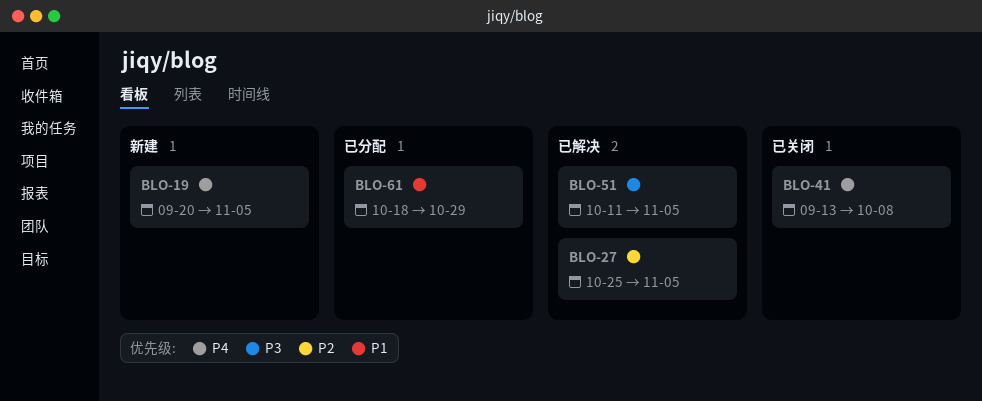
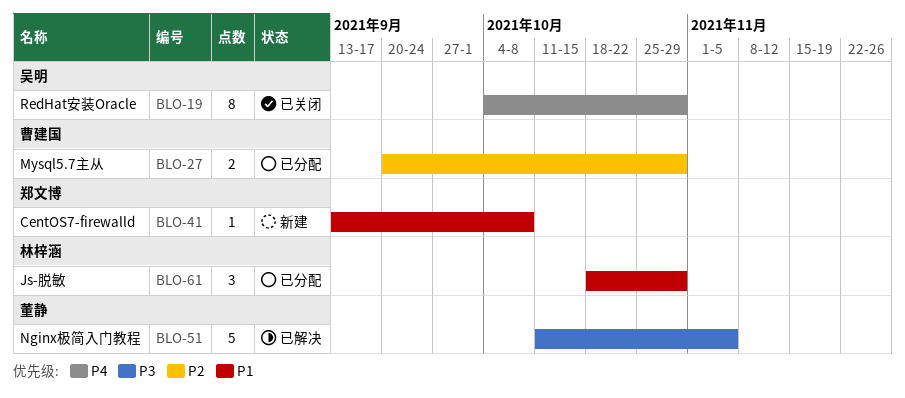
BLO-19, status: 新建 -> 已关闭
BLO-19, start: Sep 20 -> Oct 4
BLO-19, due: Nov 5 -> Oct 29
BLO-27, status: 已解决 -> 已分配
BLO-27, start: Oct 25 -> Sep 20
BLO-27, due: Nov 5 -> Oct 29
BLO-41, status: 已关闭 -> 新建
BLO-41, priority: P4 -> P1

